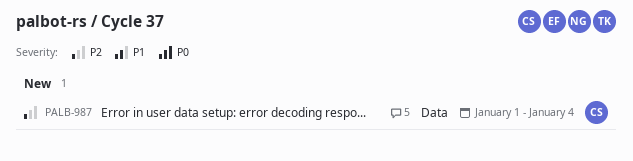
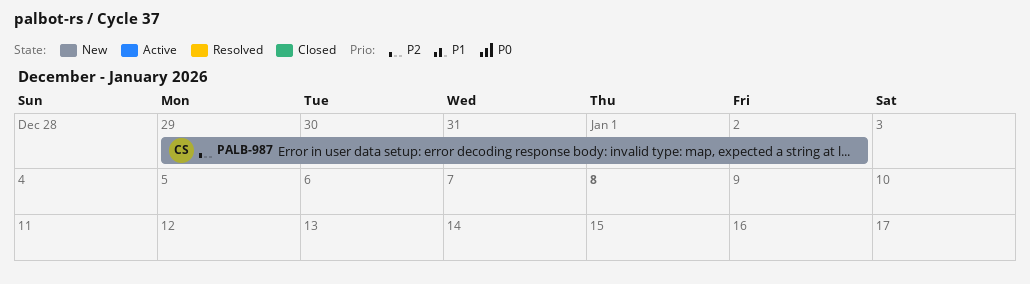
PALB-987, start: Jan 1 -> Dec 29
PALB-987, due: Jan 4 -> Jan 2

